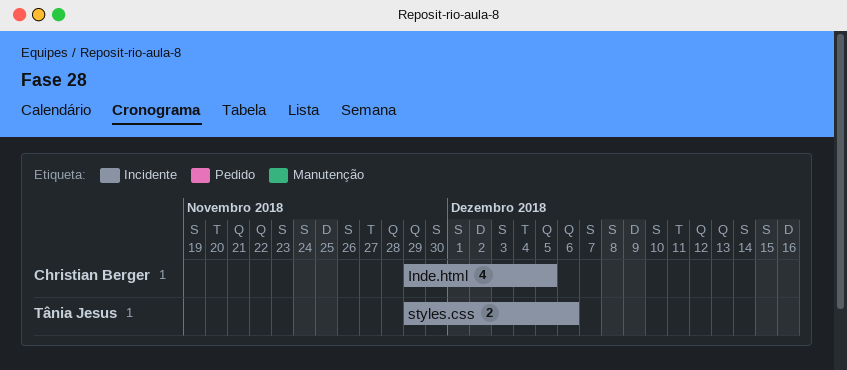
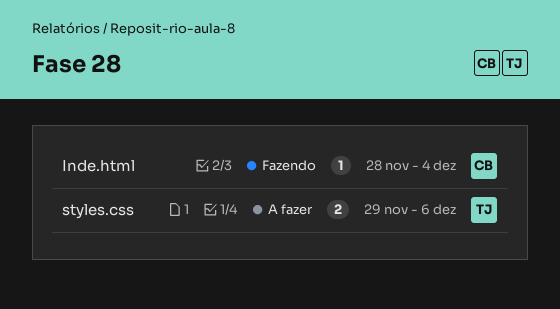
Inde.html, estimate: 4 -> 1
Inde.html, start: Nov 29 -> Nov 28
Inde.html, due: Dec 5 -> Dec 4

